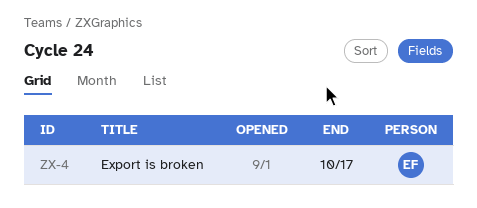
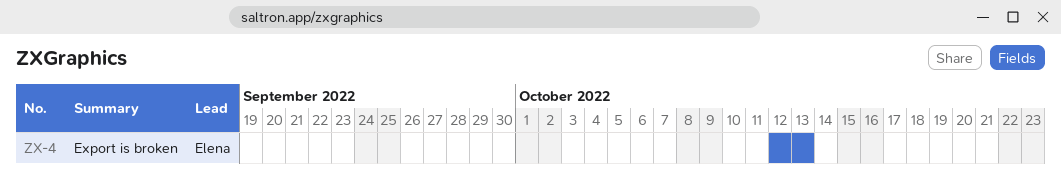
ZX-4, due: Oct 17 -> Oct 13

